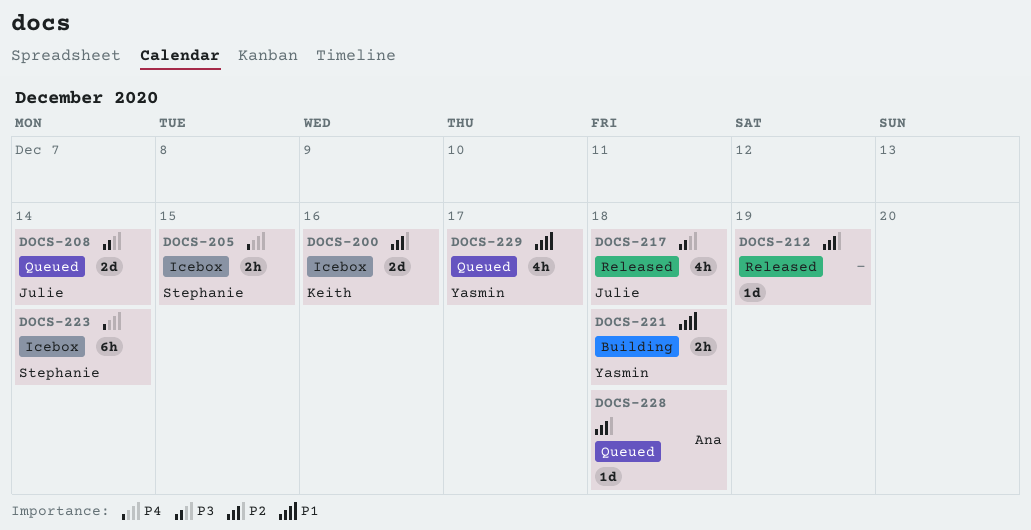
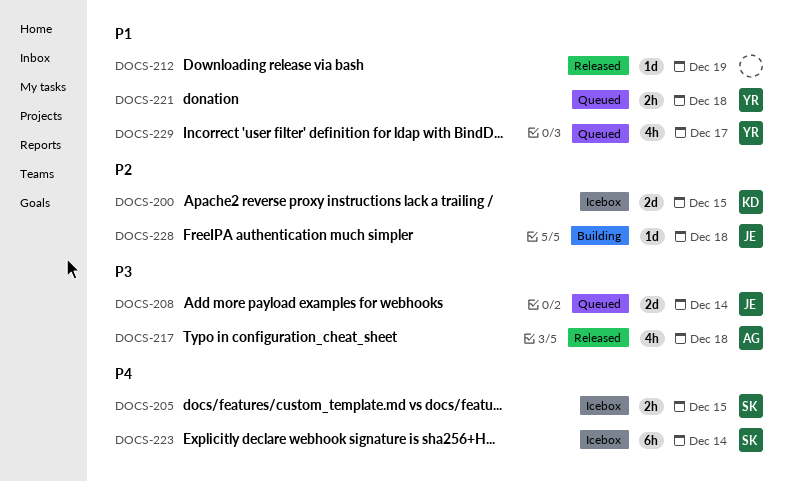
DOCS-200, due: Dec 16 -> Dec 15
DOCS-212, priority: P2 -> P1
DOCS-217, owner: Julie -> Ana
DOCS-221, status: Building -> Queued
DOCS-228, status: Queued -> Building
DOCS-228, owner: Ana -> Julie

